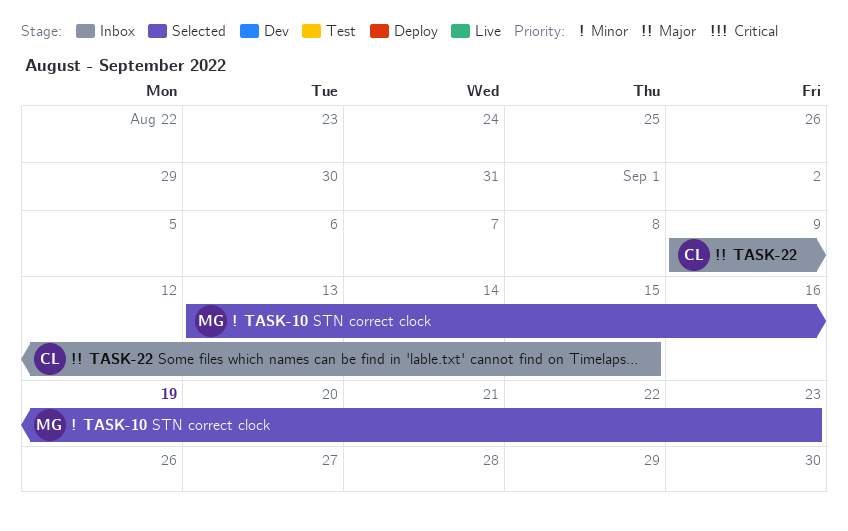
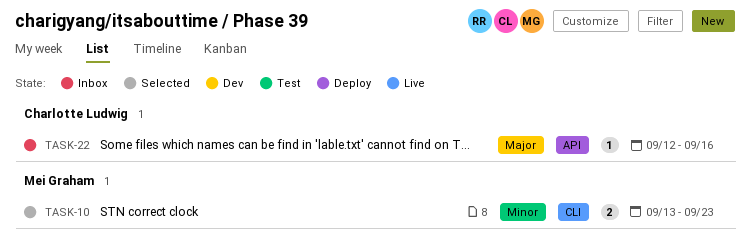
TASK-22, start: Sep 9 -> Sep 12
TASK-22, due: Sep 15 -> Sep 16

